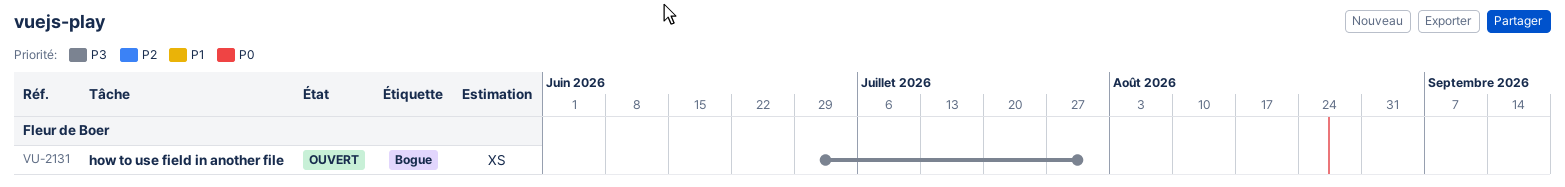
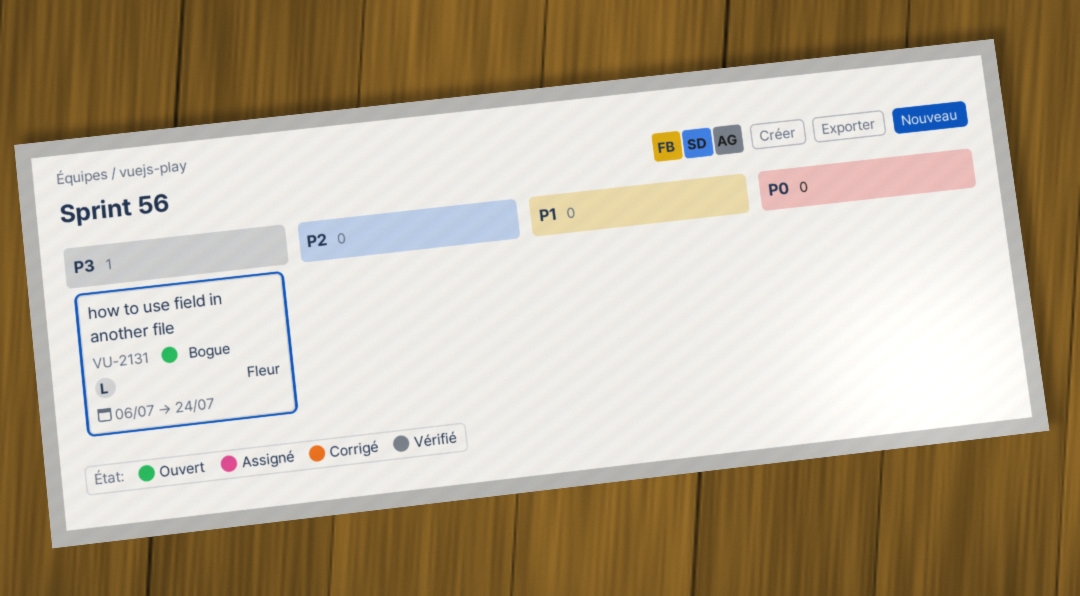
VU-2131, estimate: XS -> L
VU-2131, start: Jun 29 -> Jul 6
VU-2131, due: Jul 31 -> Jul 24

